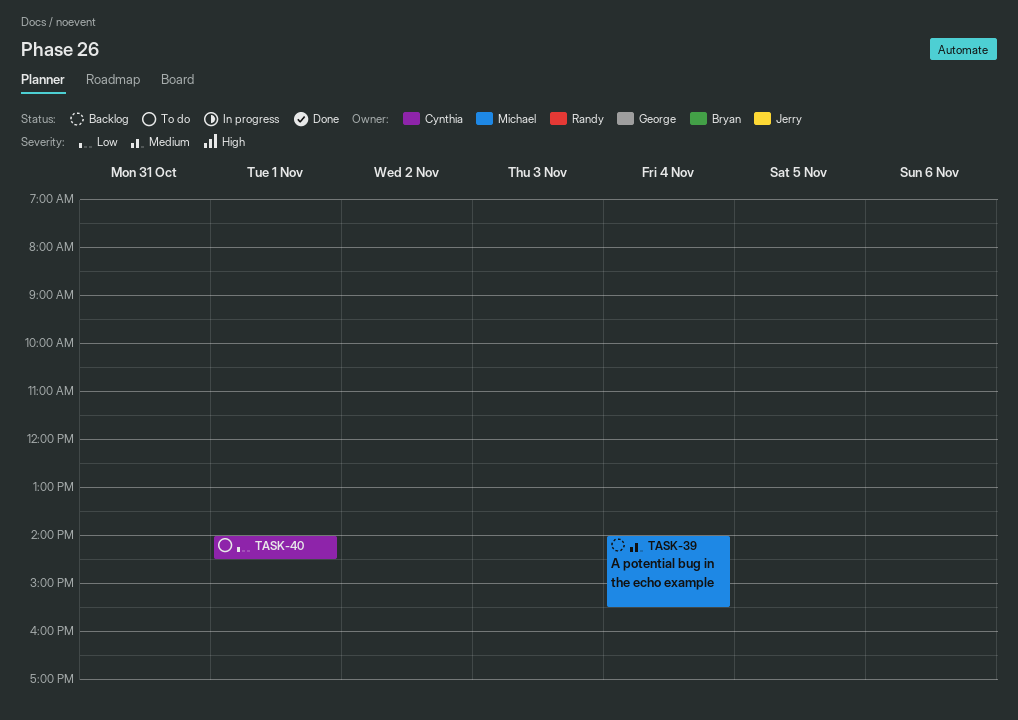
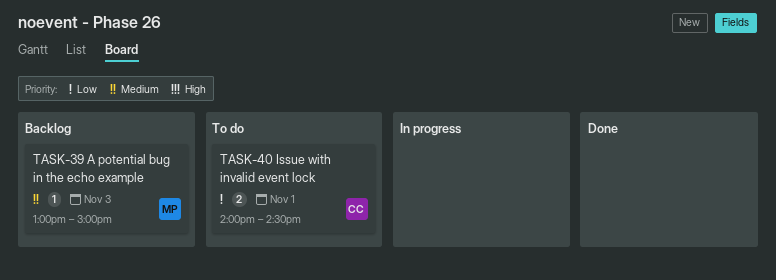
TASK-39, day: Nov 4 -> Nov 3
TASK-39, begins: 14:00 -> 13:00
TASK-39, ends: 15:30 -> 15:00

